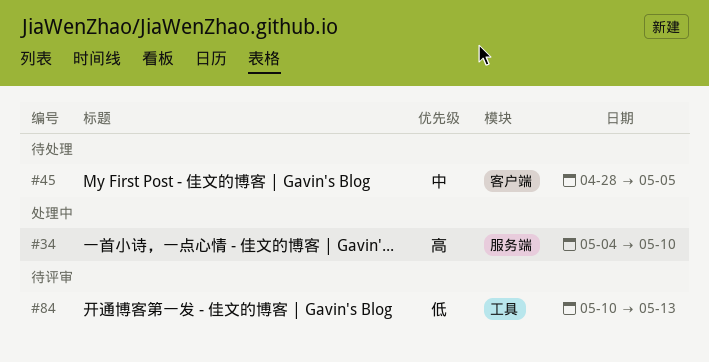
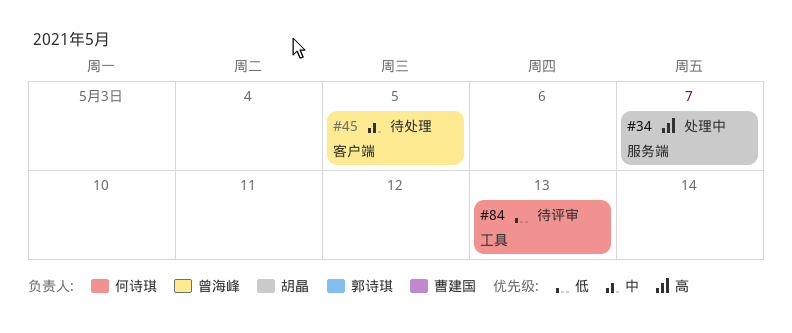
#34, due: May 10 -> May 7

